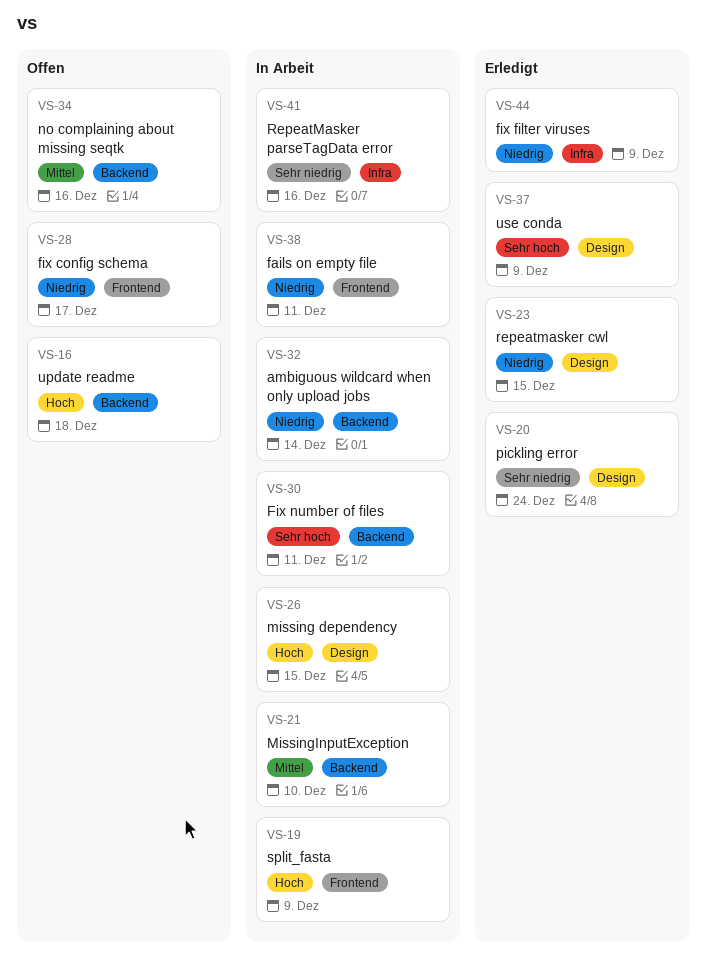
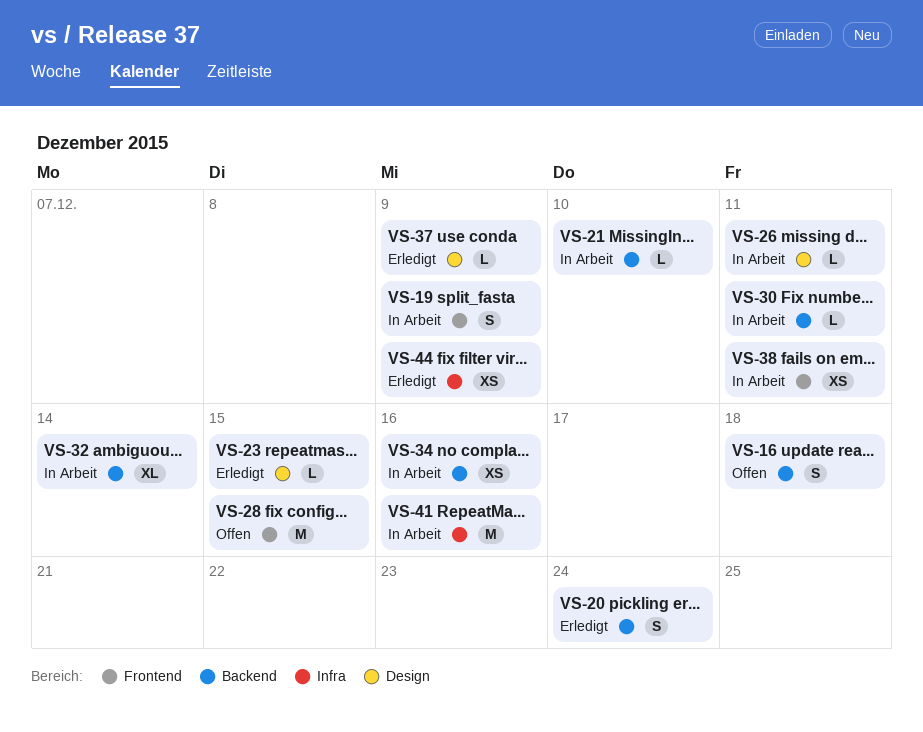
VS-20, label: Design -> Backend
VS-26, due: Dec 15 -> Dec 11
VS-28, due: Dec 17 -> Dec 15
VS-34, status: Offen -> In Arbeit

